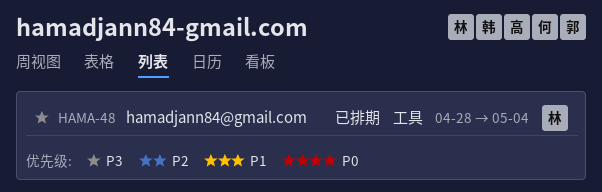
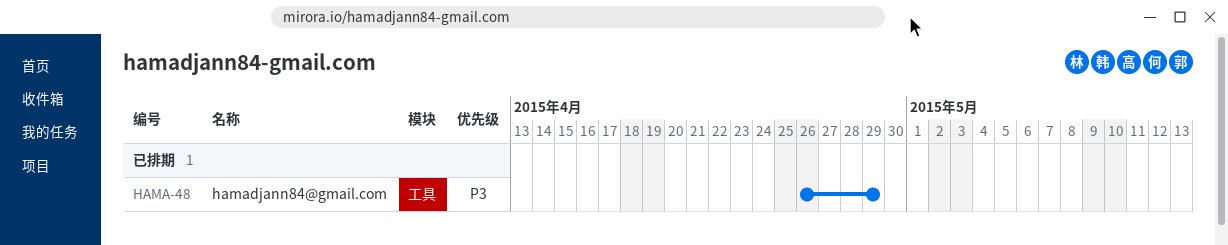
HAMA-48, start: Apr 28 -> Apr 26
HAMA-48, due: May 4 -> Apr 29

